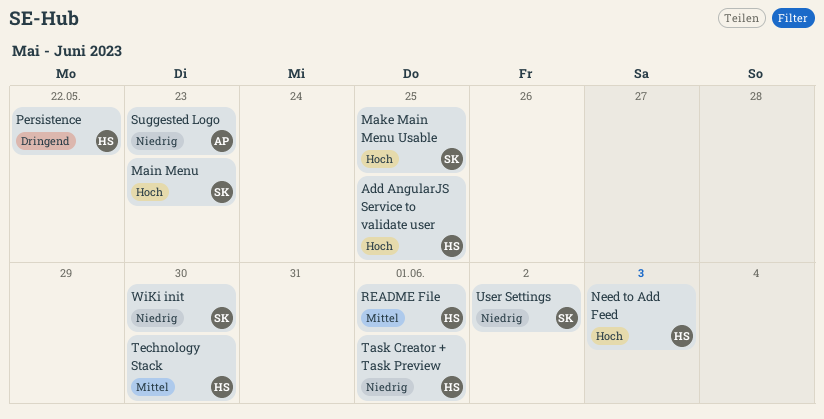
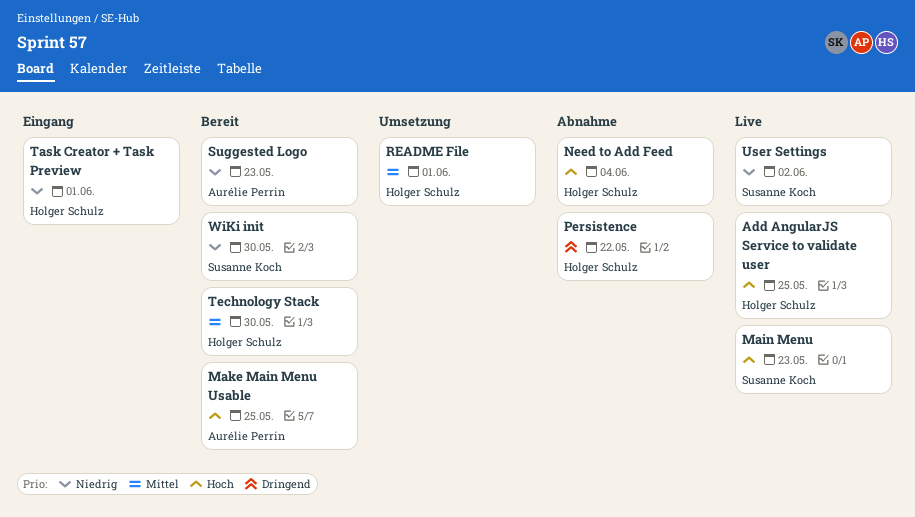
Make Main Menu Usable, owner: Susanne Koch -> Aurélie Perrin
Need to Add Feed, due: Jun 3 -> Jun 4

